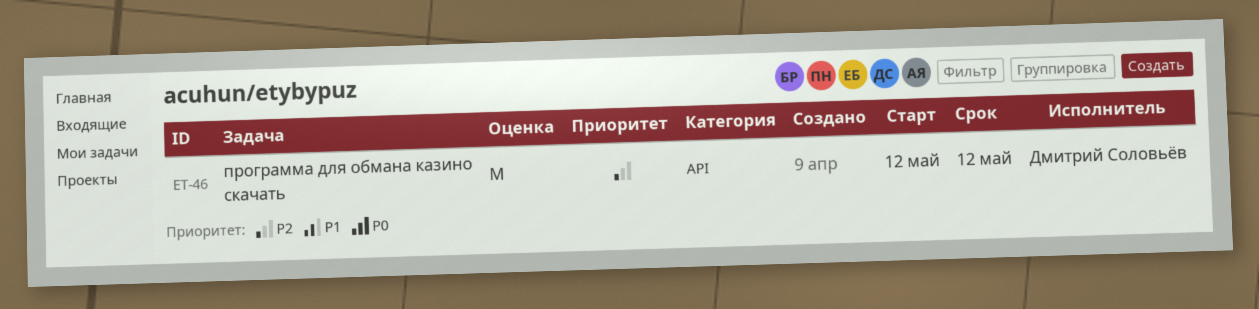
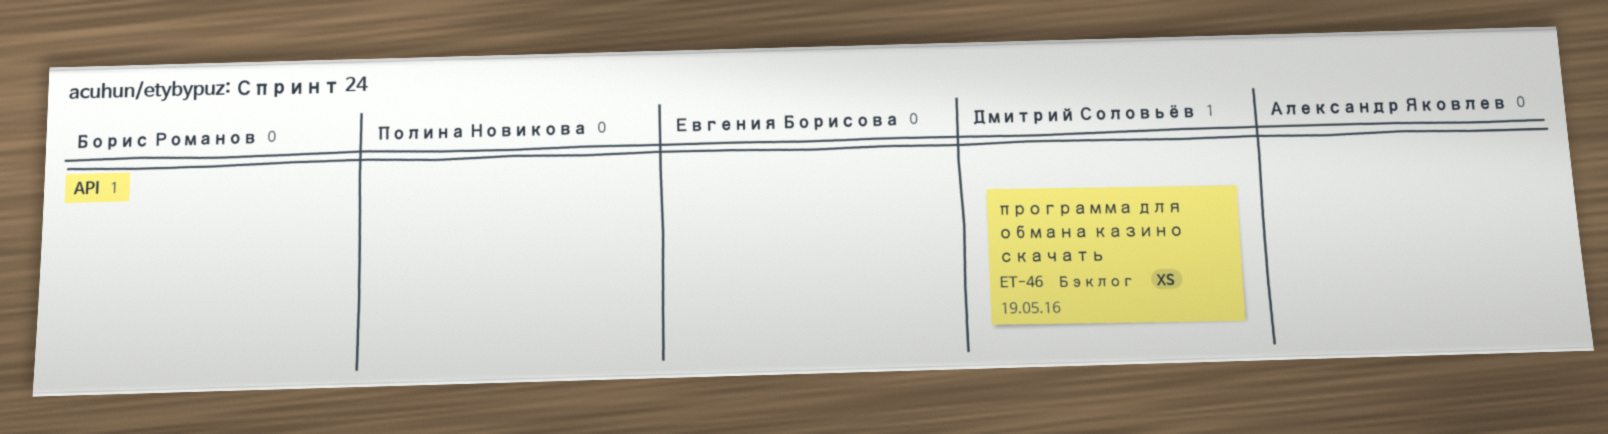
ET-46, estimate: M -> XS
ET-46, due: May 12 -> May 19

